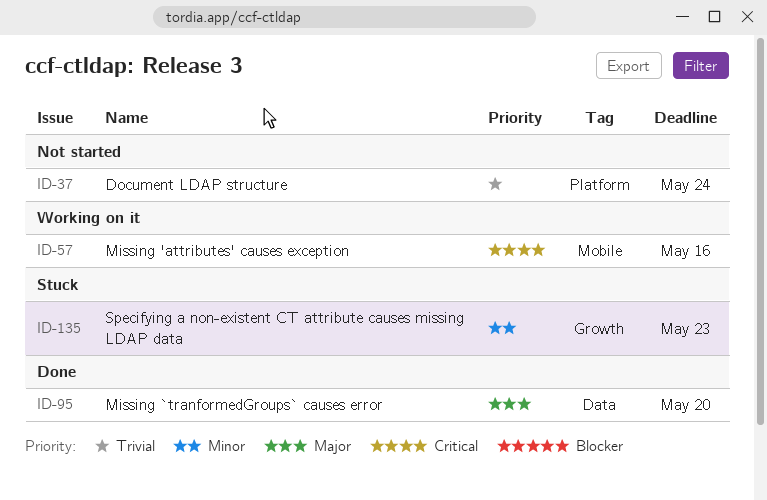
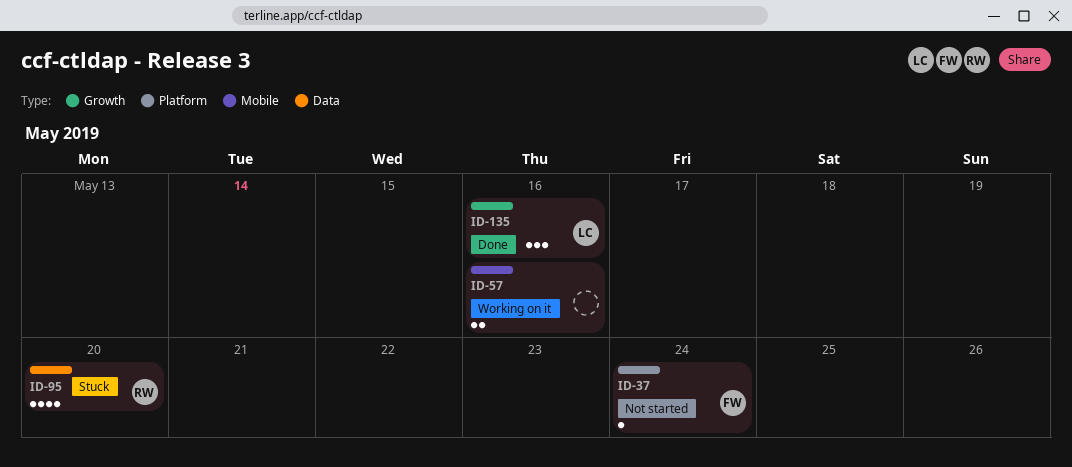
ID-95, status: Done -> Stuck
ID-135, status: Stuck -> Done
ID-135, due: May 23 -> May 16

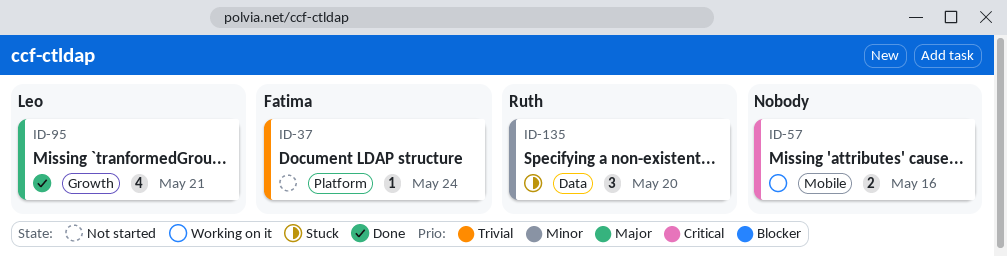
ID-95, status: Stuck -> Done
ID-95, owner: Ruth -> Leo
ID-95, label: Data -> Growth
ID-95, due: May 20 -> May 21
ID-135, status: Done -> Stuck
ID-135, owner: Leo -> Ruth
ID-135, label: Growth -> Data
ID-135, due: May 16 -> May 20

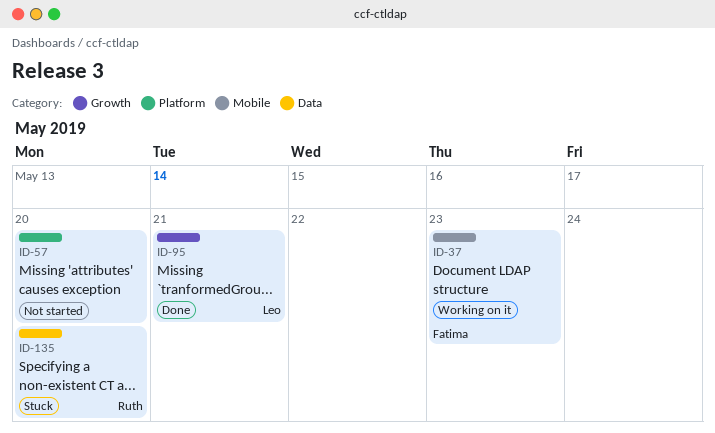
ID-37, status: Not started -> Working on it
ID-37, label: Platform -> Mobile
ID-37, due: May 24 -> May 23
ID-57, status: Working on it -> Not started
ID-57, label: Mobile -> Platform
ID-57, due: May 16 -> May 20

